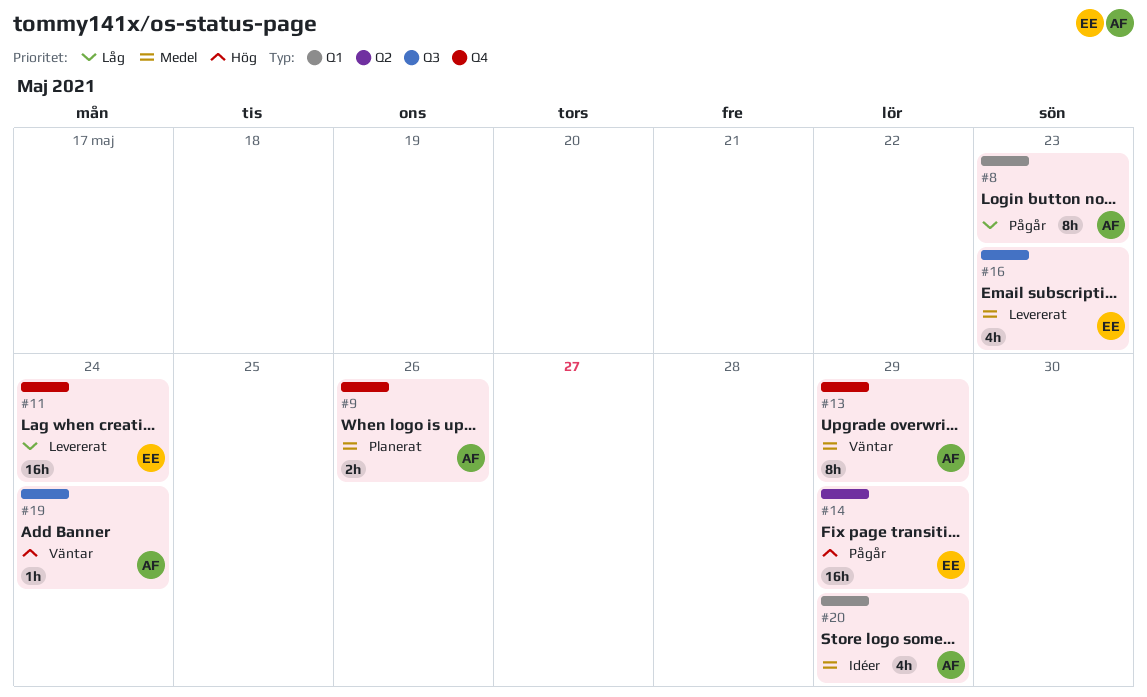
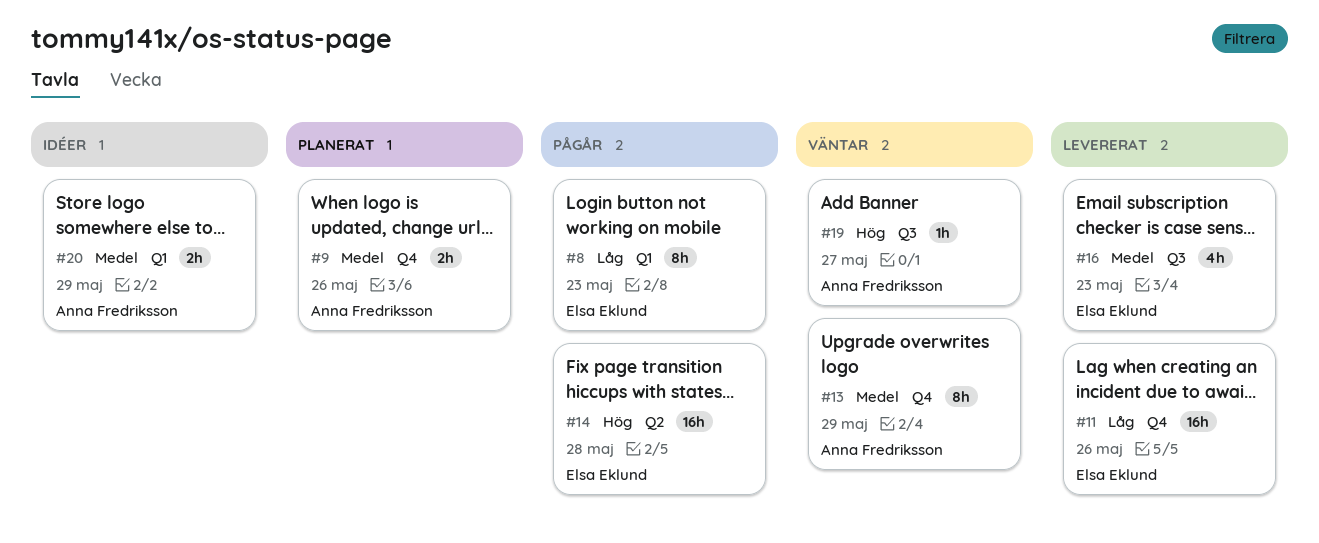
#8, owner: Anna Fredriksson -> Elsa Eklund
#11, due: May 24 -> May 26
#14, due: May 29 -> May 28
#19, due: May 24 -> May 27
#20, estimate: 4h -> 2h

